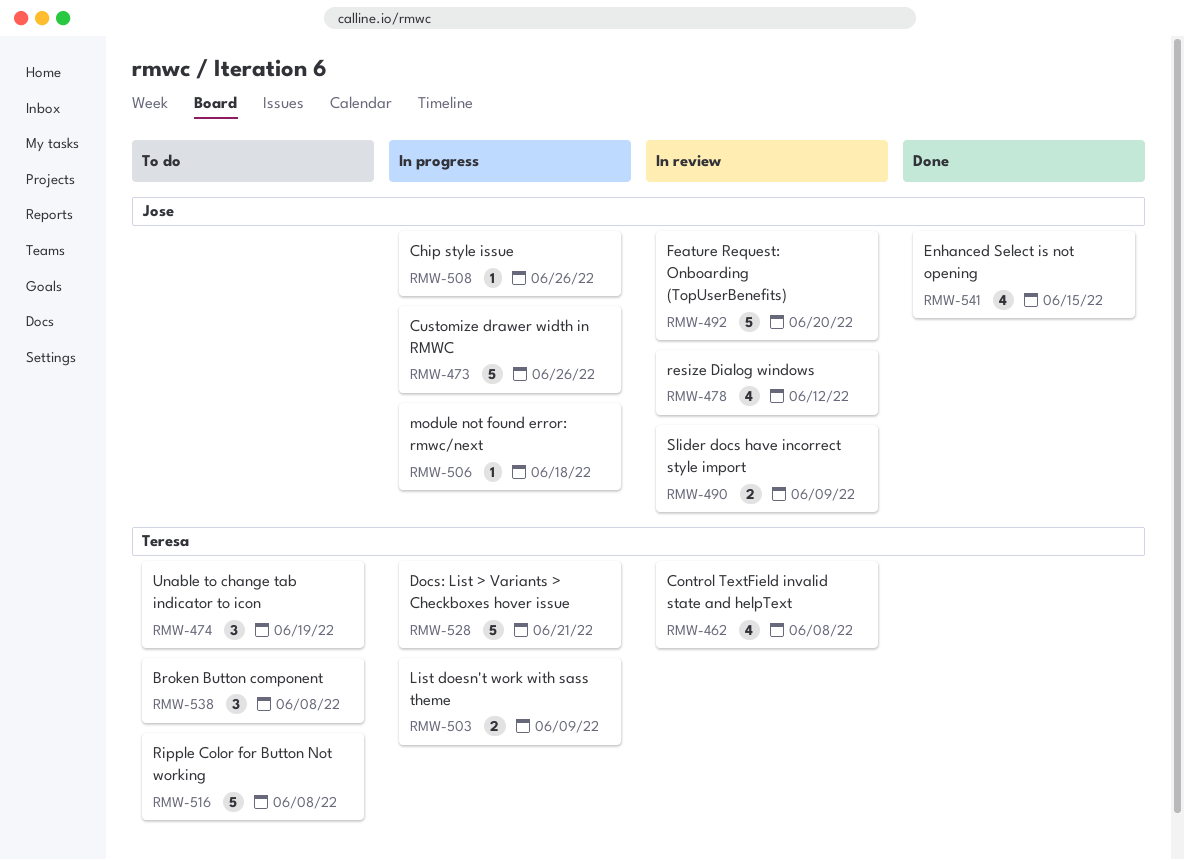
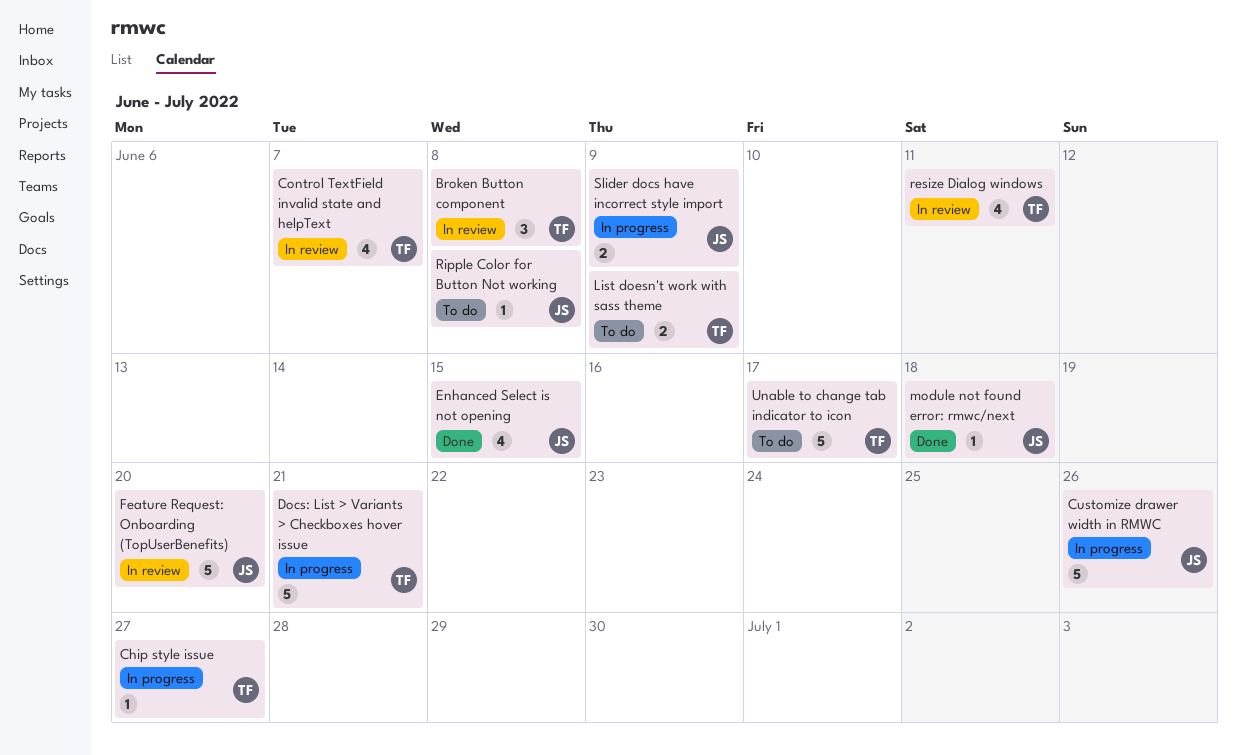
Broken Button component, status: To do -> In review
Chip style issue, owner: Jose -> Teresa
Chip style issue, due: Jun 26 -> Jun 27
Control TextField invalid state and helpText, due: Jun 8 -> Jun 7
List doesn't work with sass theme, status: In progress -> To do
module not found error: rmwc/next, status: In progress -> Done
resize Dialog windows, owner: Jose -> Teresa
resize Dialog windows, due: Jun 12 -> Jun 11
Ripple Color for Button Not working, owner: Teresa -> Jose
Ripple Color for Button Not working, estimate: 5 -> 1
Slider docs have incorrect style import, status: In review -> In progress
Unable to change tab indicator to icon, estimate: 3 -> 5
Unable to change tab indicator to icon, due: Jun 19 -> Jun 17

